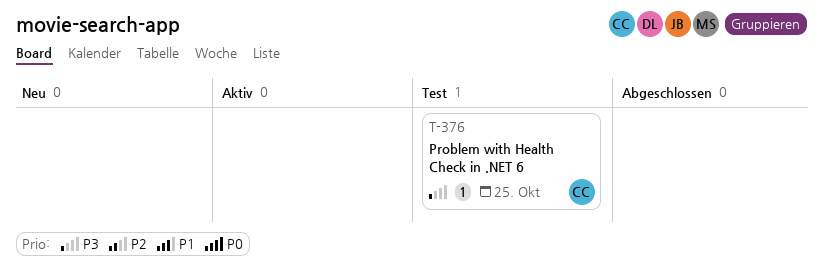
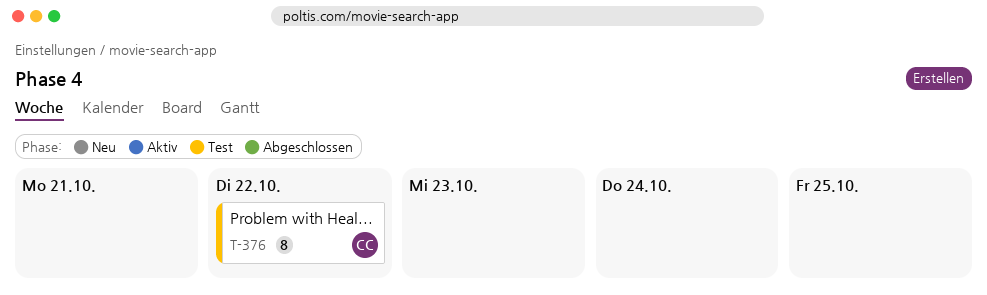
T-376, estimate: 1 -> 8
T-376, due: Oct 25 -> Oct 22

